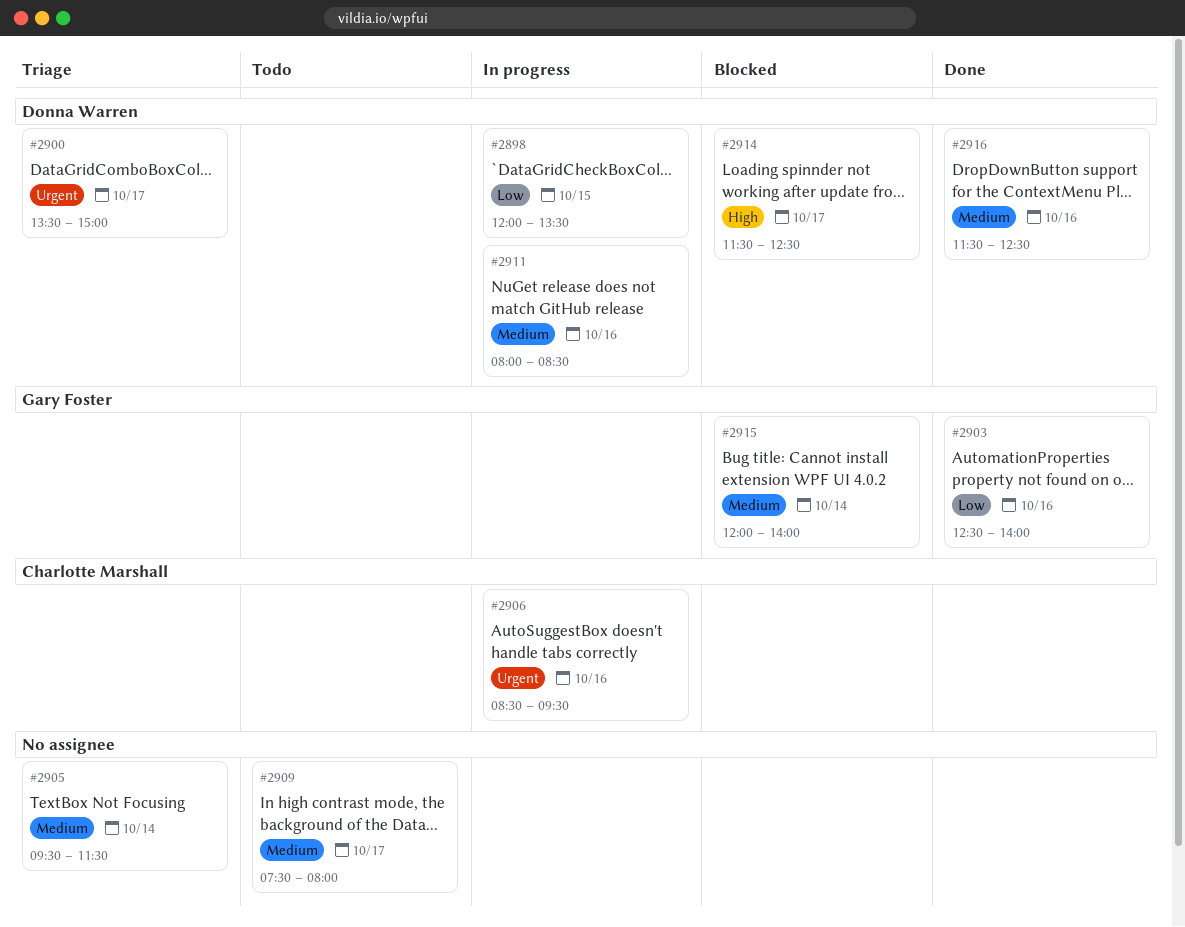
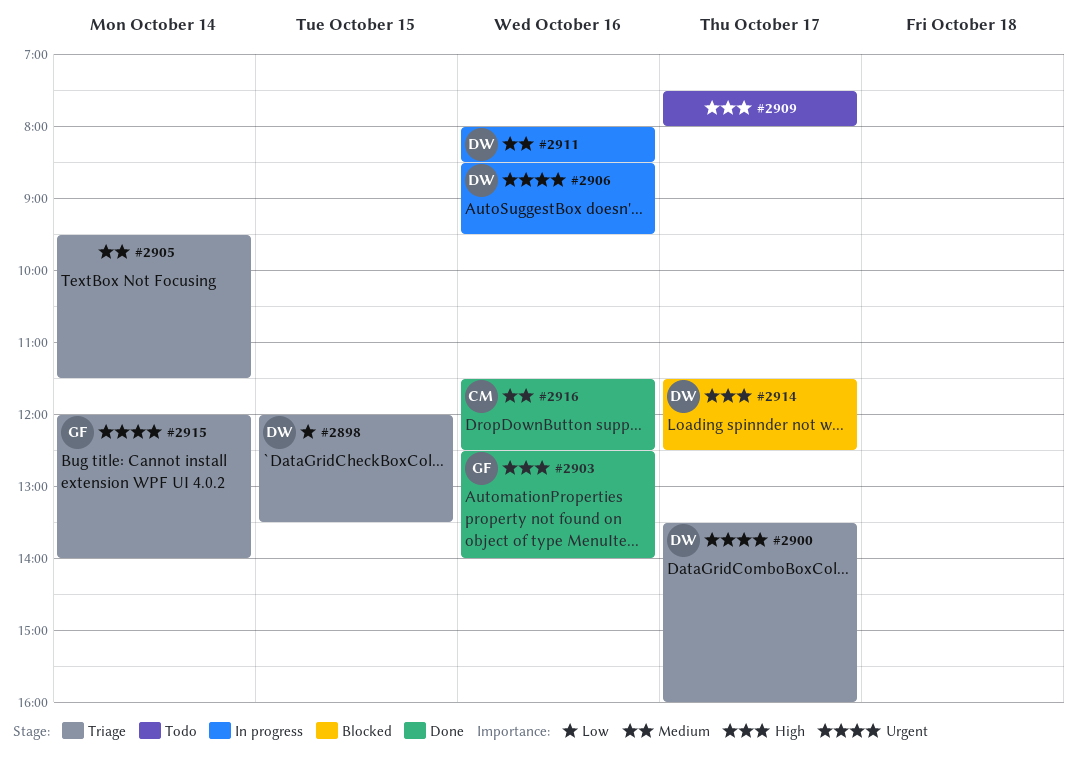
#2898, status: In progress -> Triage
#2900, ends: 15:00 -> 16:00
#2903, priority: Low -> High
#2906, owner: Charlotte Marshall -> Donna Warren
#2909, priority: Medium -> High
#2915, status: Blocked -> Triage
#2915, priority: Medium -> Urgent
#2916, owner: Donna Warren -> Charlotte Marshall

